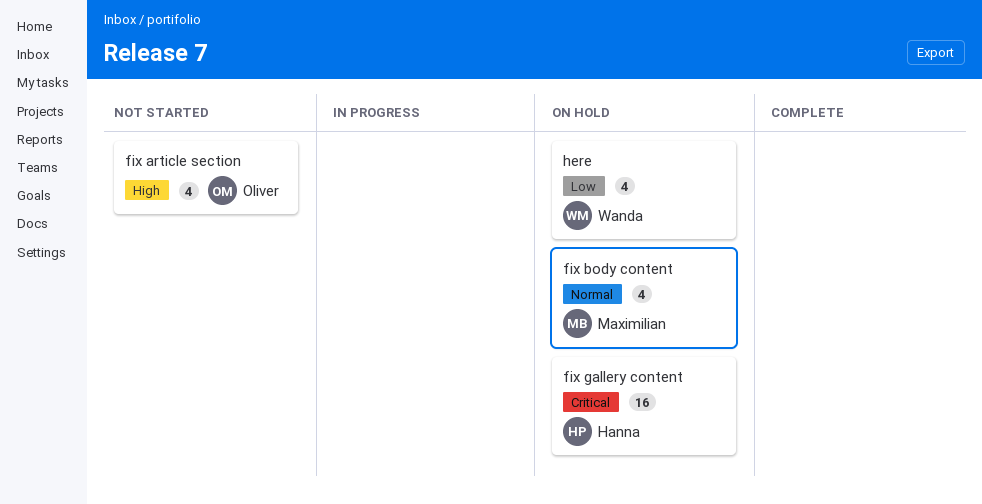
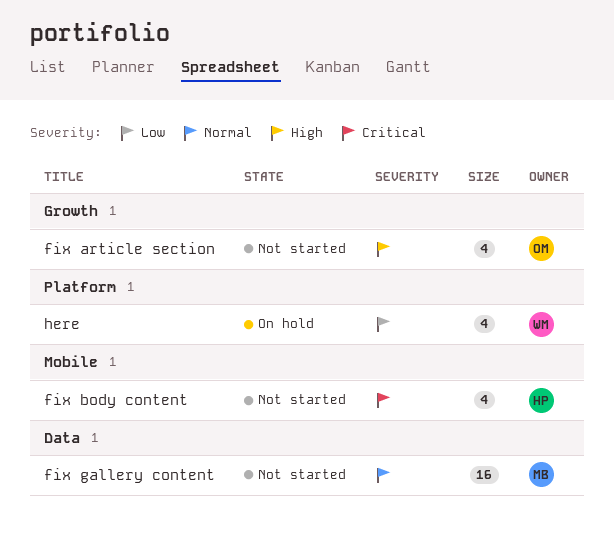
fix body content, status: On hold -> Not started
fix body content, owner: Maximilian -> Hanna
fix body content, priority: Normal -> Critical
fix gallery content, status: On hold -> Not started
fix gallery content, owner: Hanna -> Maximilian
fix gallery content, priority: Critical -> Normal

